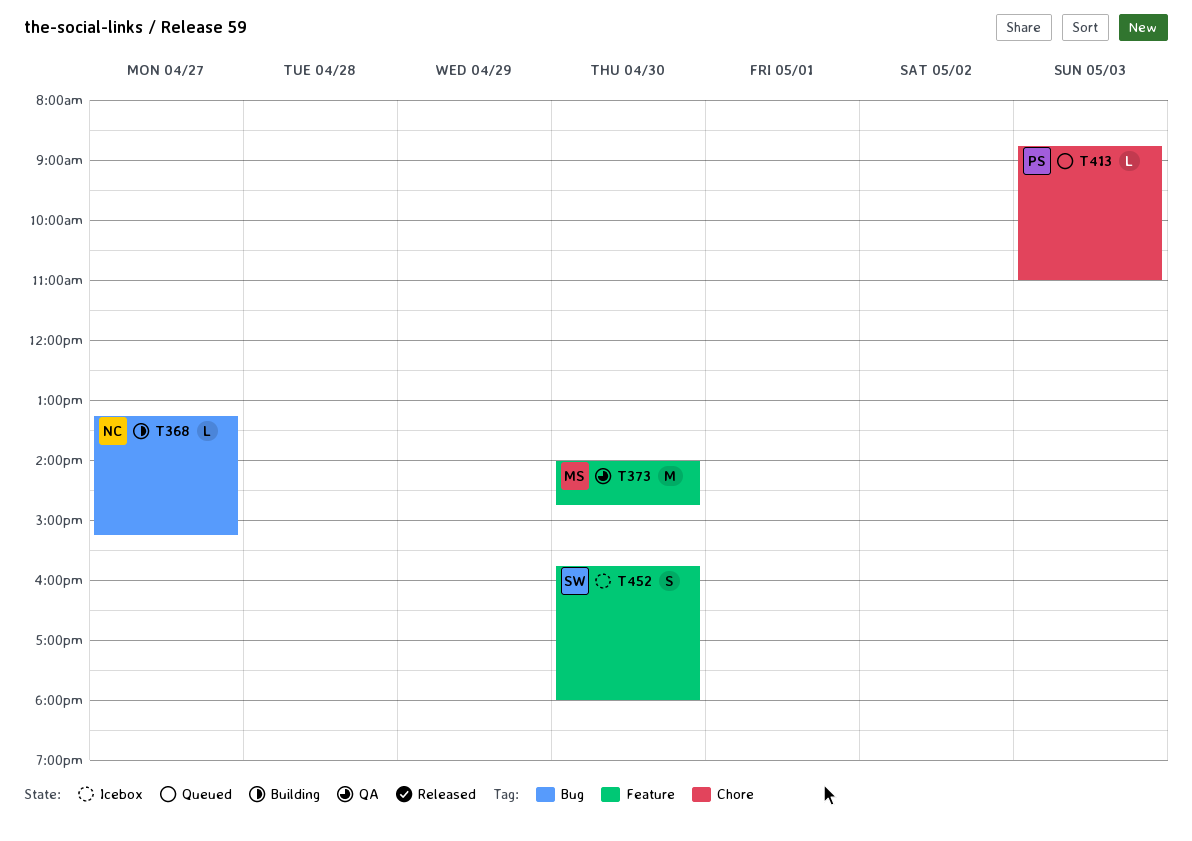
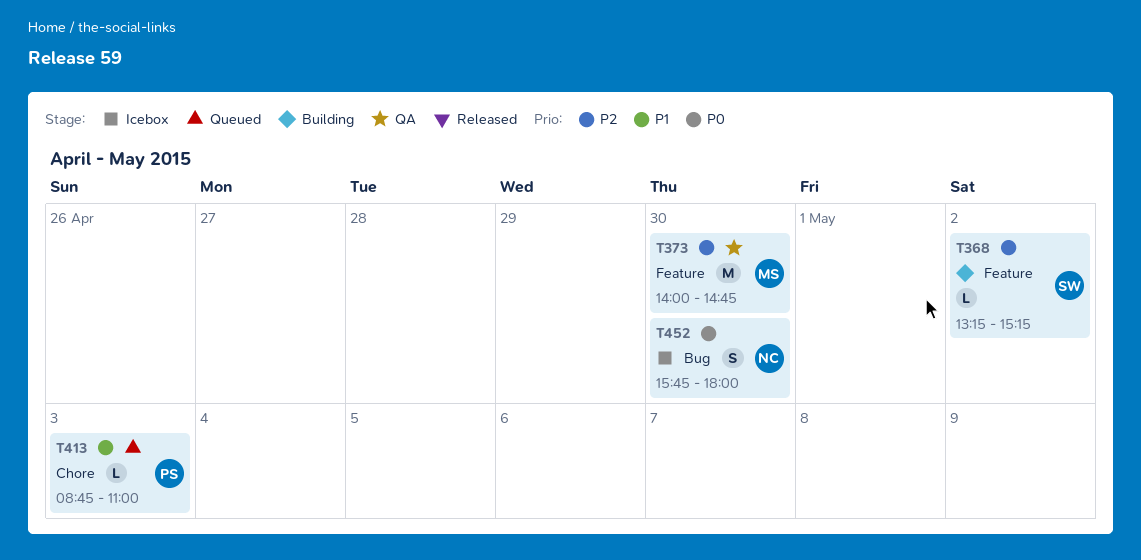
T368, owner: NC -> SW
T368, label: Bug -> Feature
T368, day: Apr 27 -> May 2
T452, owner: SW -> NC
T452, label: Feature -> Bug

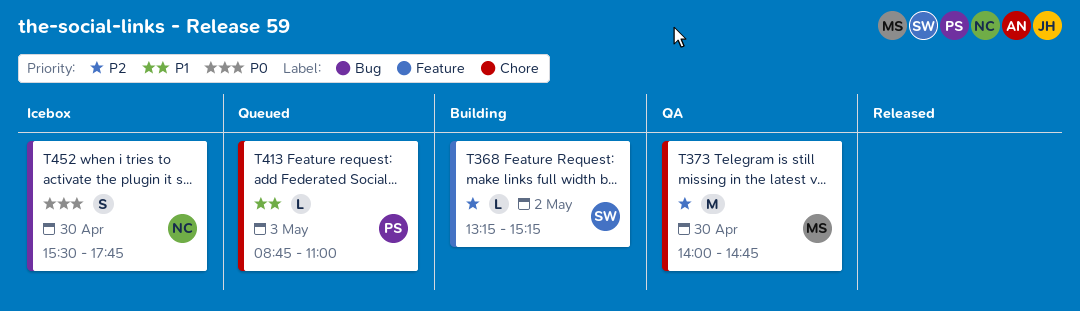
T373, label: Feature -> Chore
T452, begins: 15:45 -> 15:30
T452, ends: 18:00 -> 17:45

